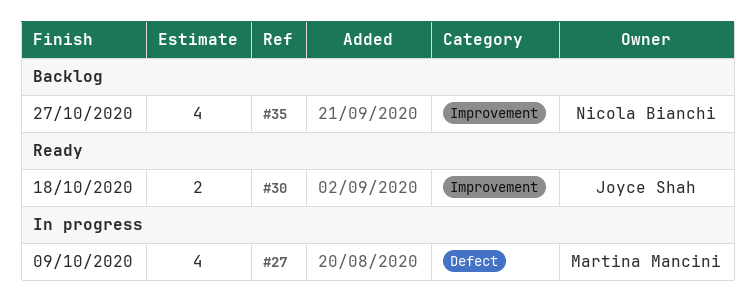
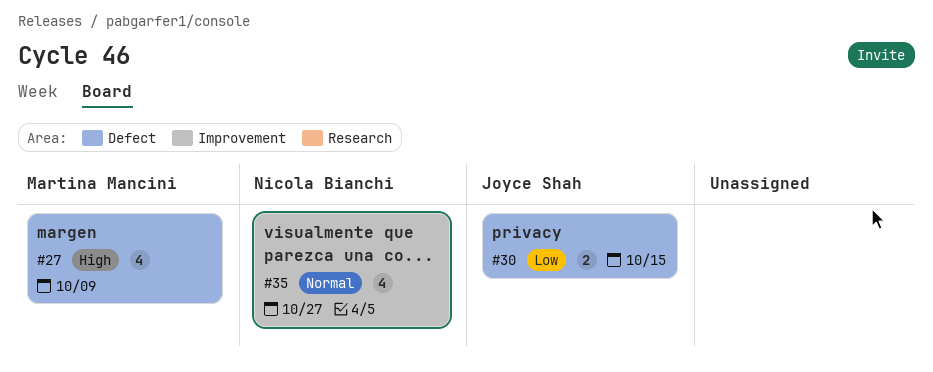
#30, label: Improvement -> Defect
#30, due: Oct 18 -> Oct 15

